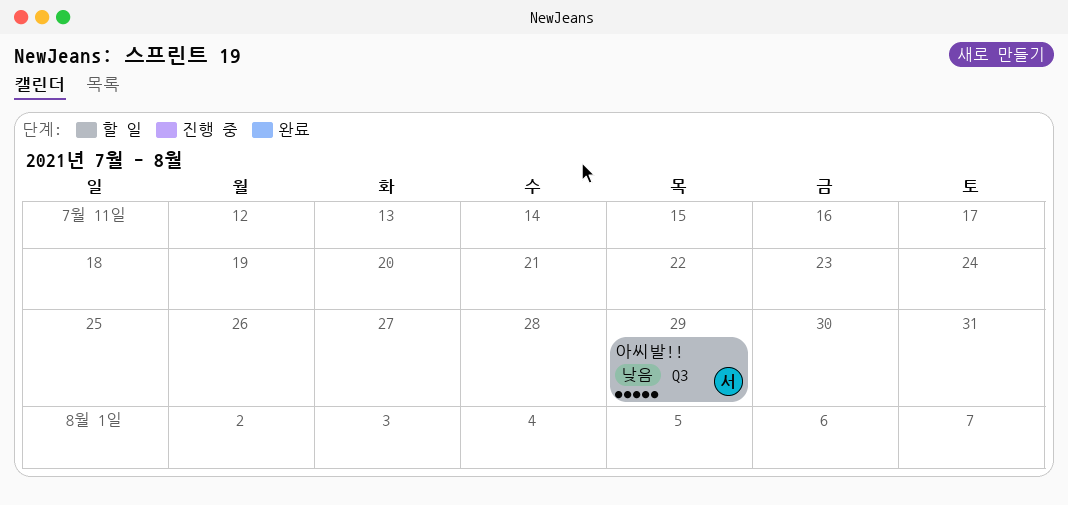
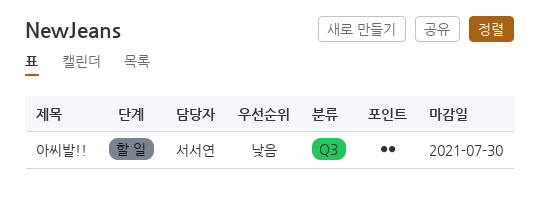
아씨발!!, estimate: 5 -> 2
아씨발!!, due: Jul 29 -> Jul 30

